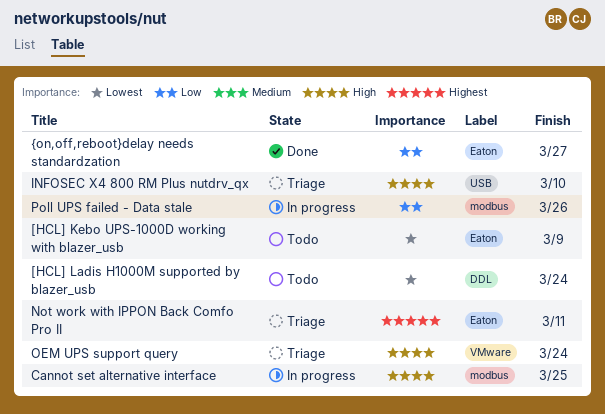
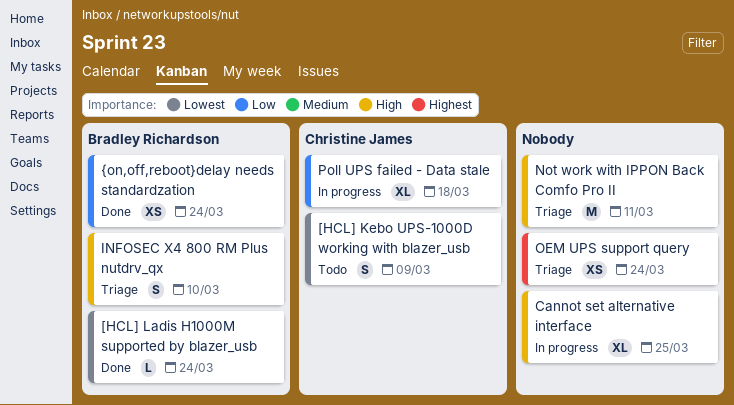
[HCL] Ladis H1000M supported by blazer_usb, status: Todo -> Done
Not work with IPPON Back Comfo Pro II, priority: Highest -> High
OEM UPS support query, priority: High -> Highest
Poll UPS failed - Data stale, due: Mar 26 -> Mar 18
{on,off,reboot}delay needs standardzation, due: Mar 27 -> Mar 24

